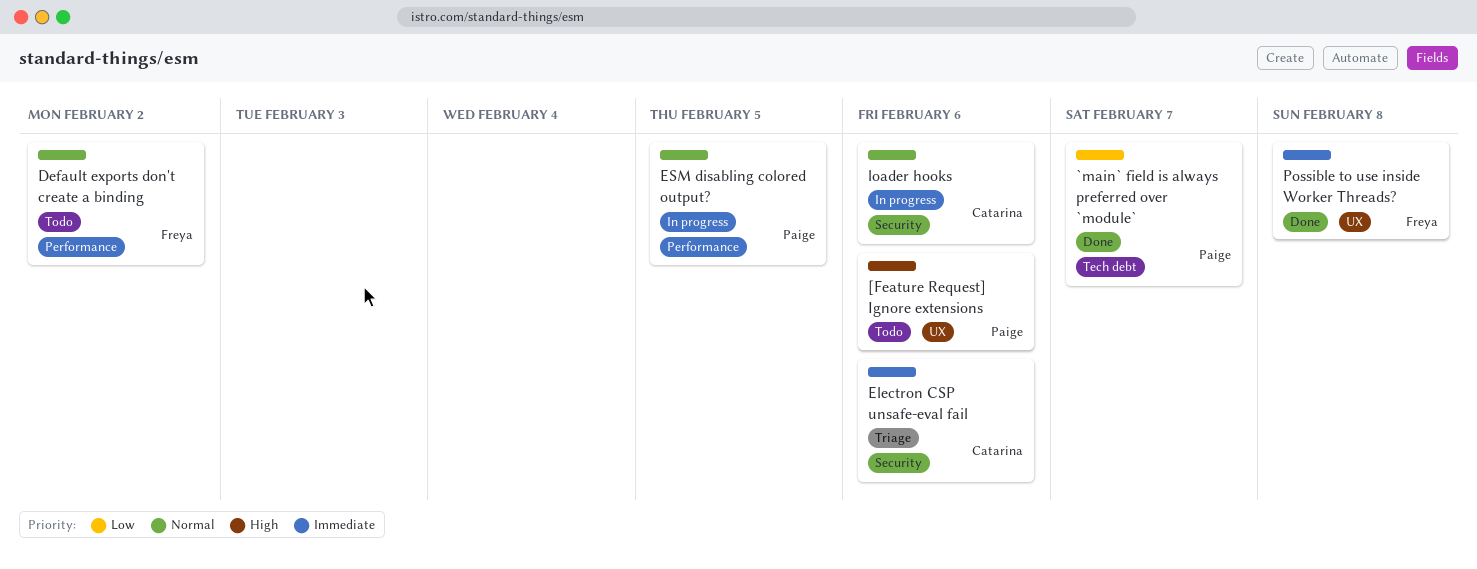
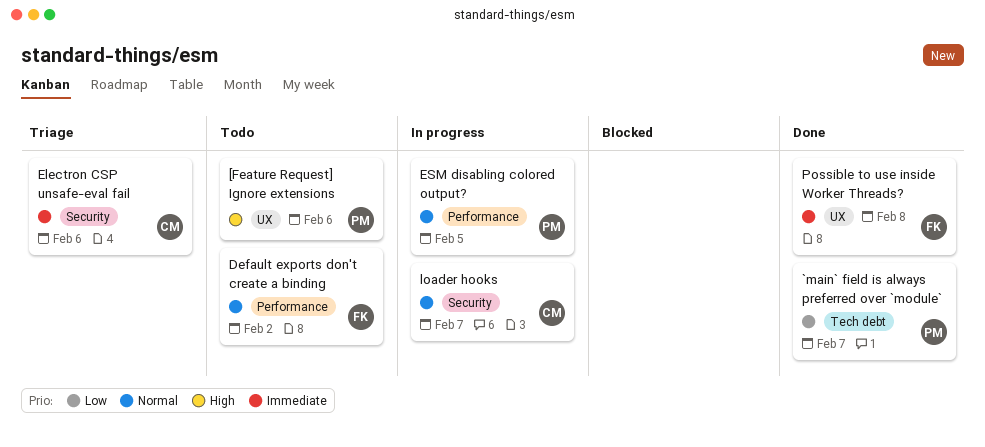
loader hooks, due: Feb 6 -> Feb 7

